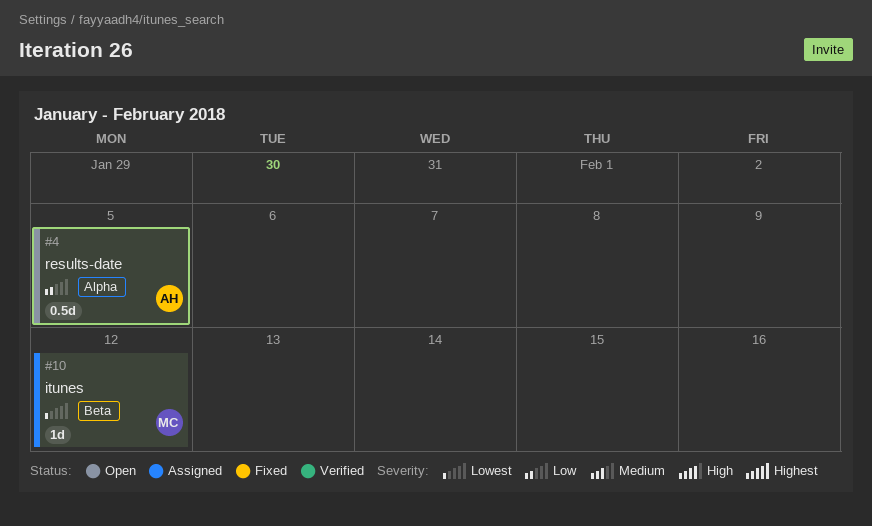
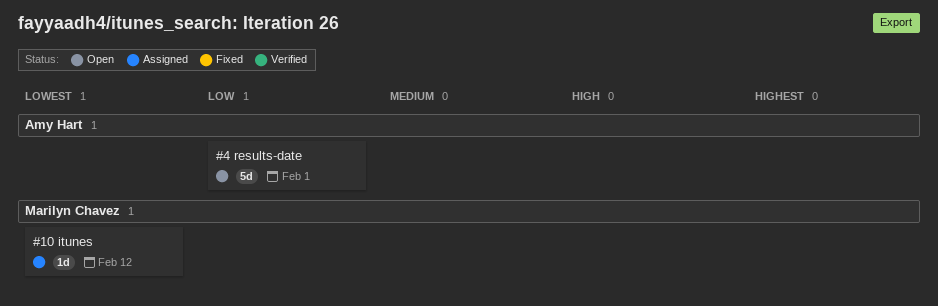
#4, estimate: 0.5d -> 5d
#4, due: Feb 5 -> Feb 1

